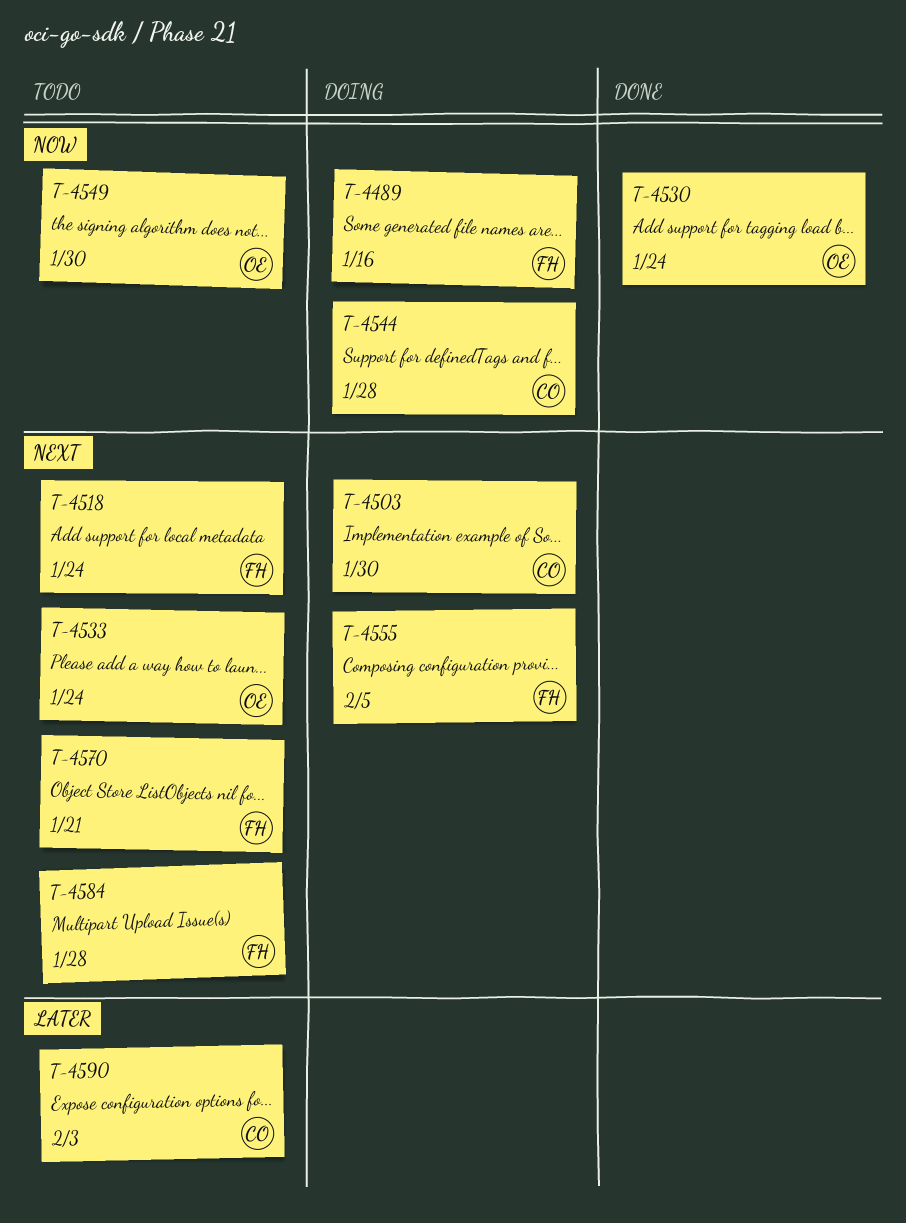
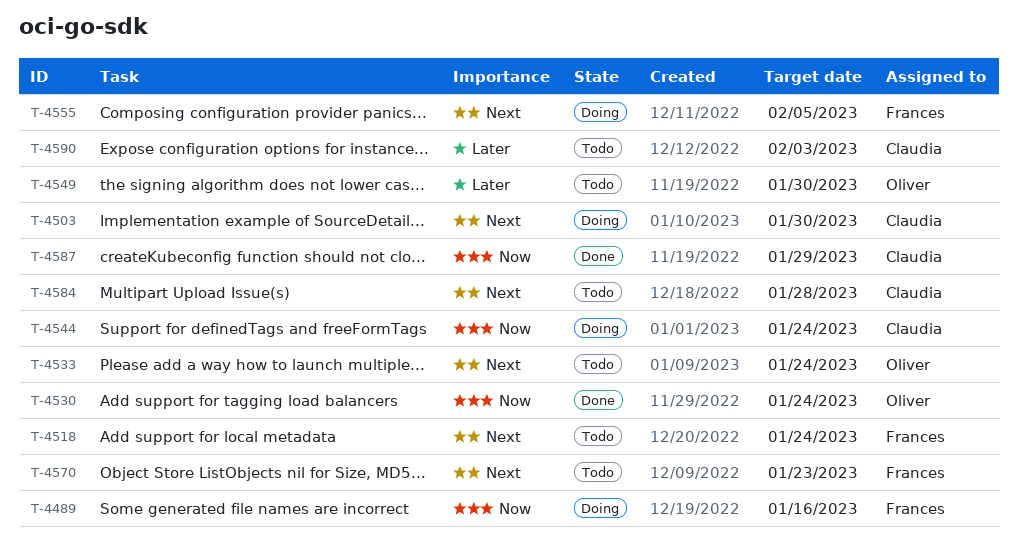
T-4544, due: Jan 28 -> Jan 24
T-4549, priority: Now -> Later
T-4570, due: Jan 21 -> Jan 23
T-4584, owner: Frances -> Claudia
T-4587: none -> present

